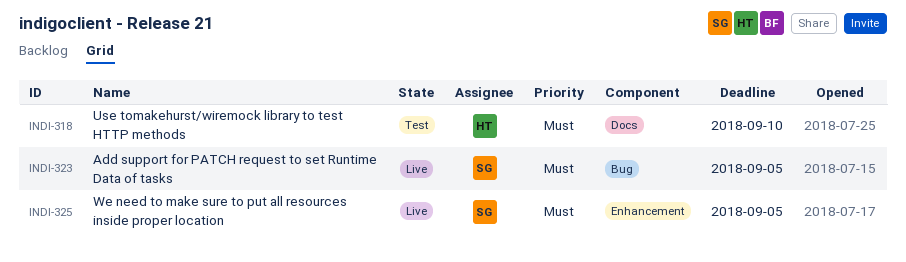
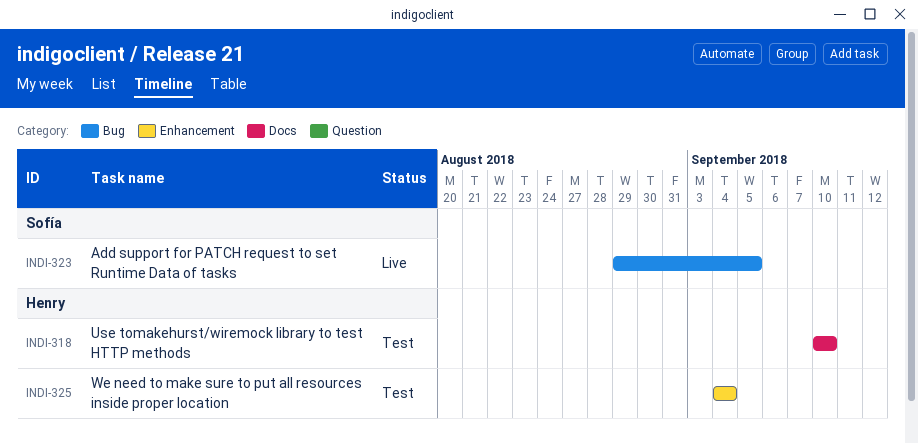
INDI-325, status: Live -> Test
INDI-325, owner: Sofía -> Henry
INDI-325, due: Sep 5 -> Sep 4

